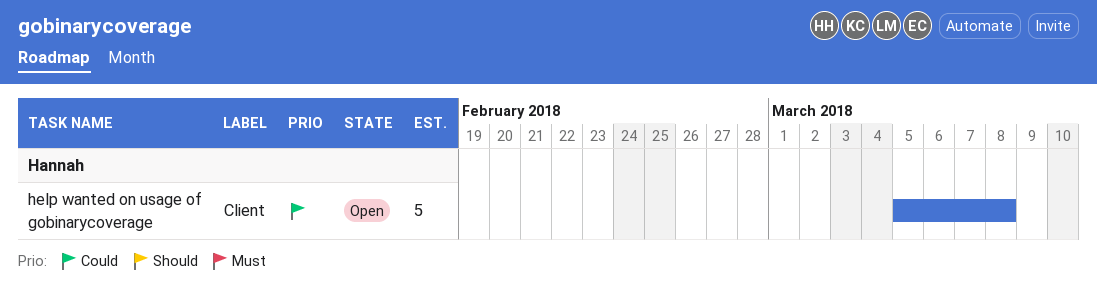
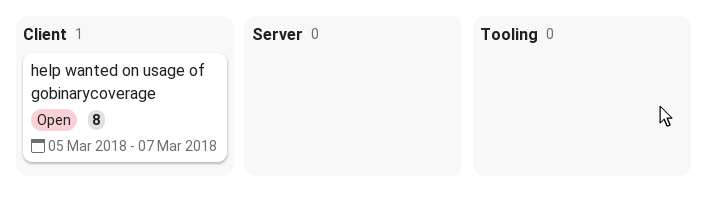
help wanted on usage of gobinarycoverage, estimate: 5 -> 8
help wanted on usage of gobinarycoverage, due: Mar 8 -> Mar 7

